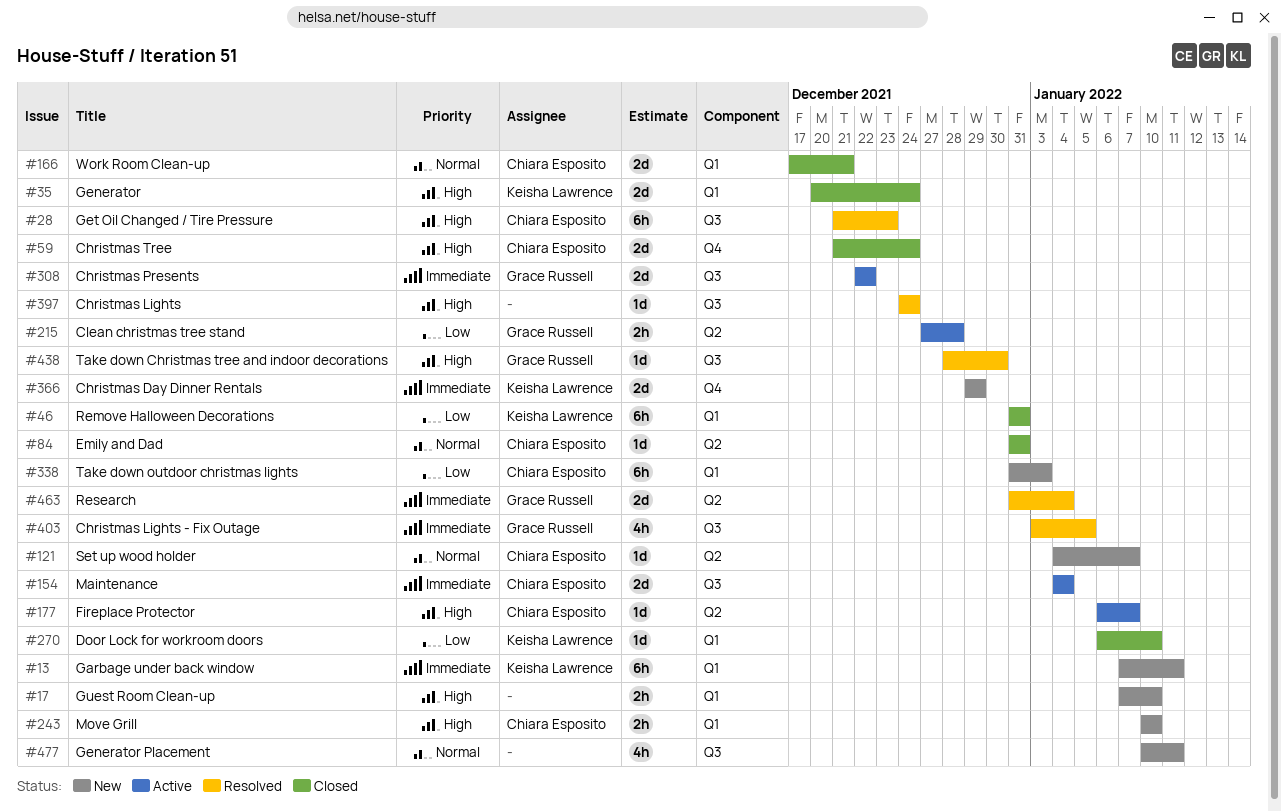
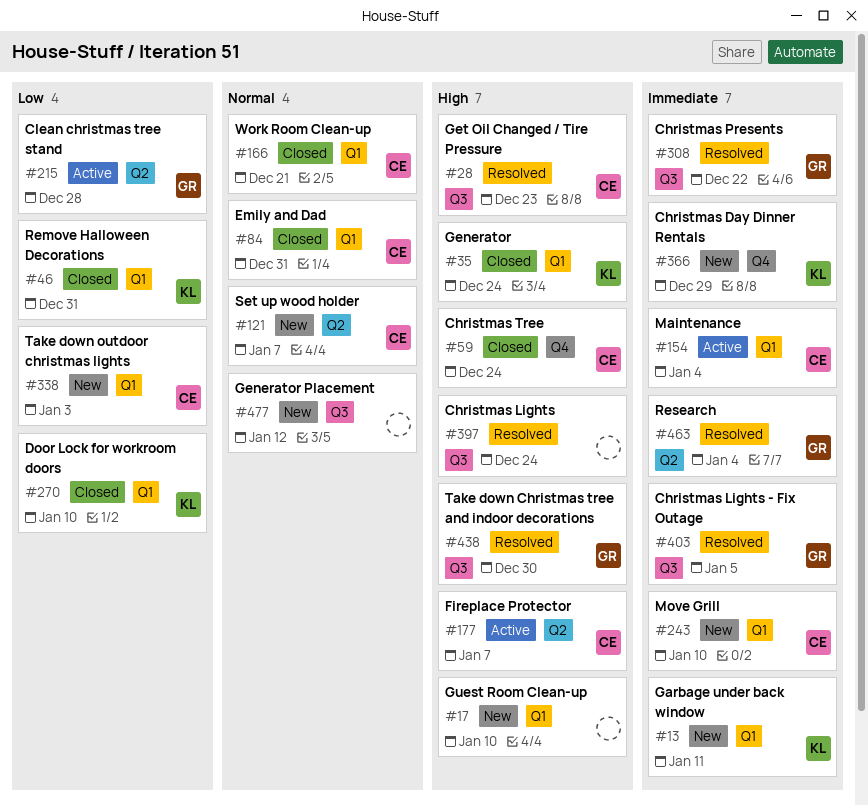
#84, label: Q2 -> Q1
#154, label: Q3 -> Q1
#243, priority: High -> Immediate
#308, status: Active -> Resolved
#477, due: Jan 11 -> Jan 12

